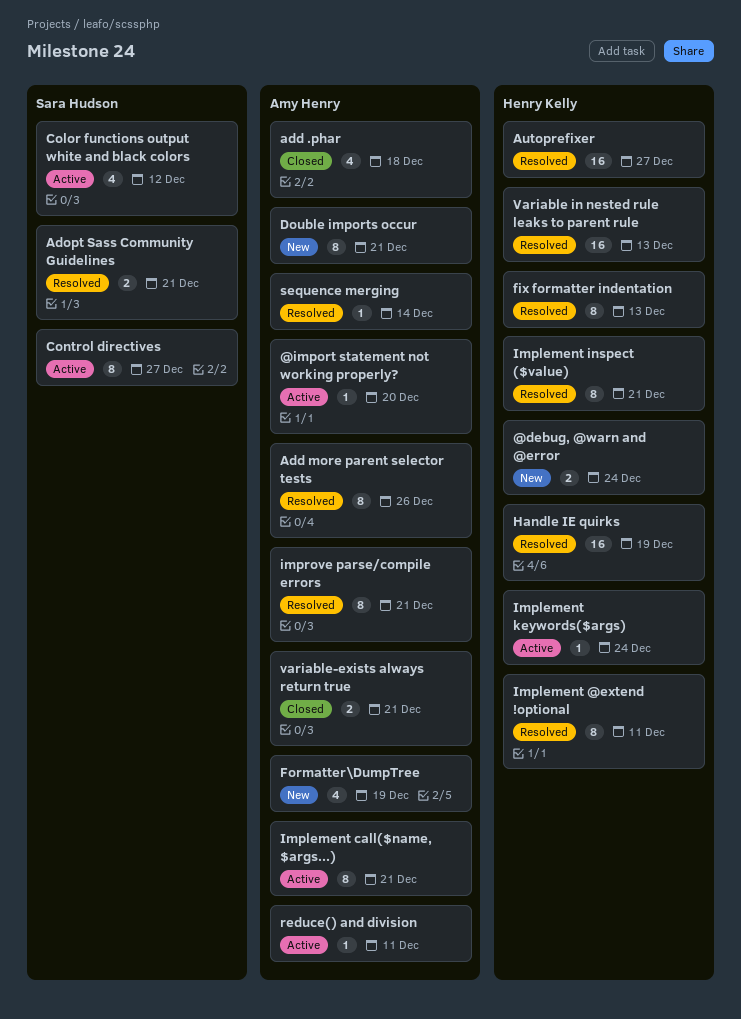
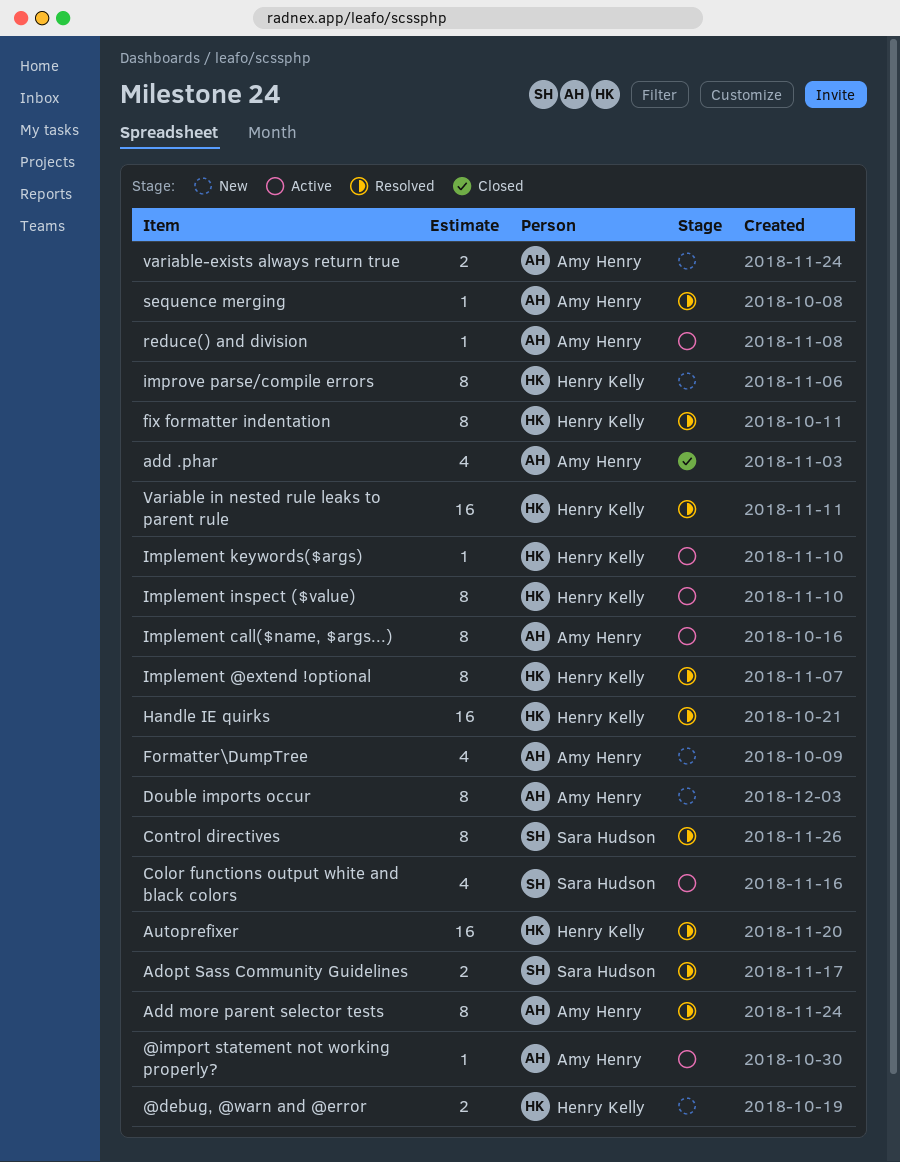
Control directives, status: Active -> Resolved
Implement inspect ($value), status: Resolved -> Active
improve parse/compile errors, status: Resolved -> New
improve parse/compile errors, owner: Amy Henry -> Henry Kelly
variable-exists always return true, status: Closed -> New

